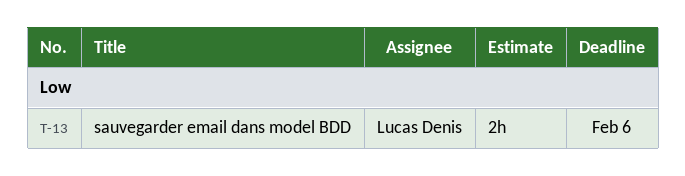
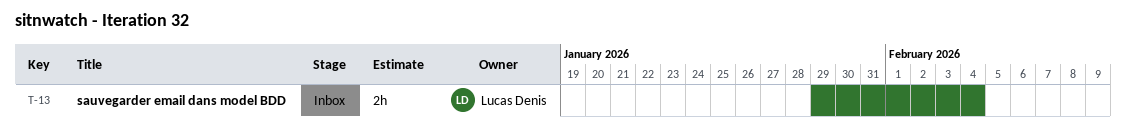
T-13, due: Feb 6 -> Feb 4

